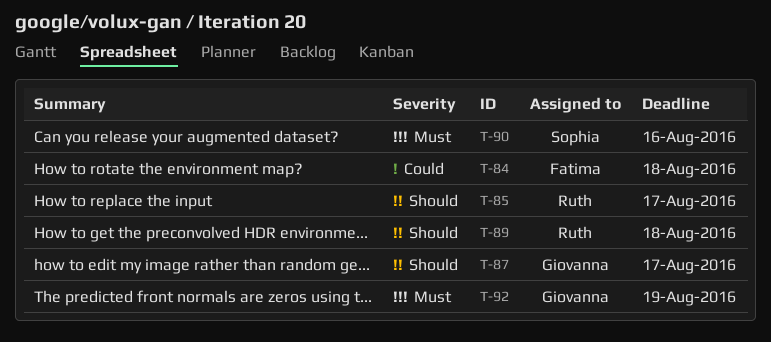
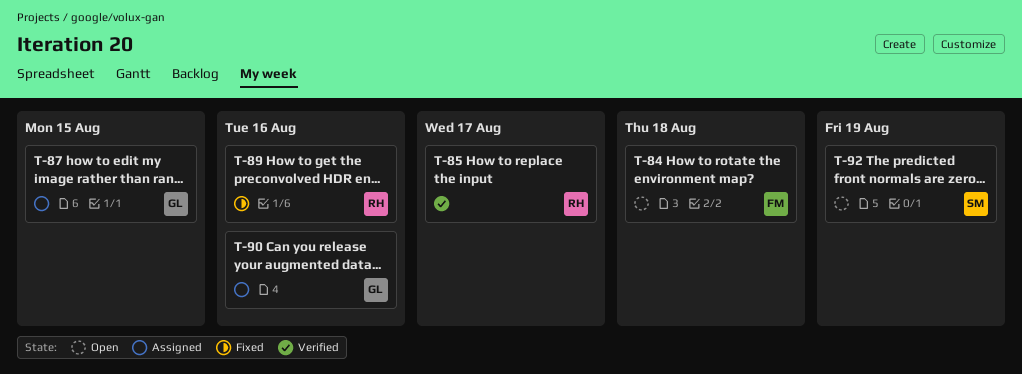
T-87, due: Aug 17 -> Aug 15
T-89, due: Aug 18 -> Aug 16
T-90, owner: Sophia -> Giovanna
T-92, owner: Giovanna -> Sophia

